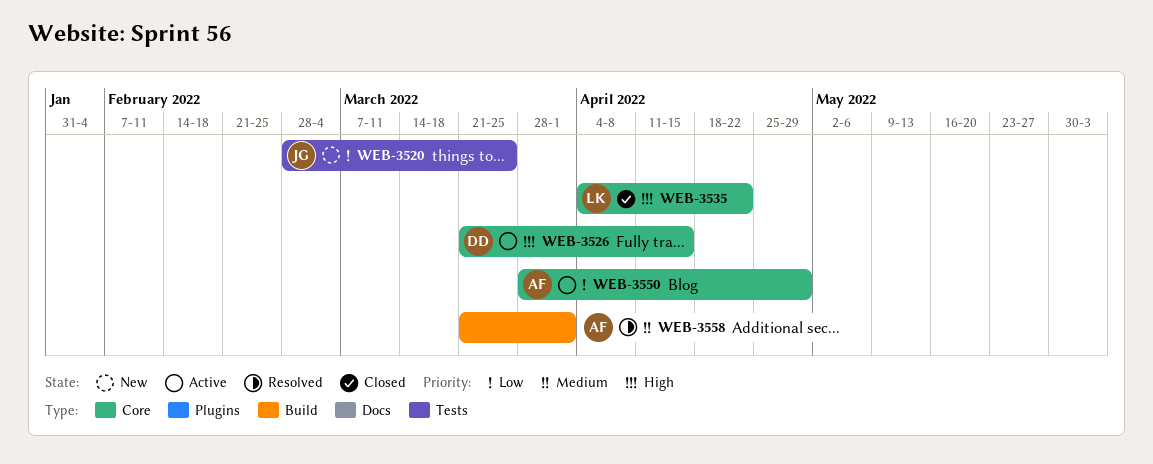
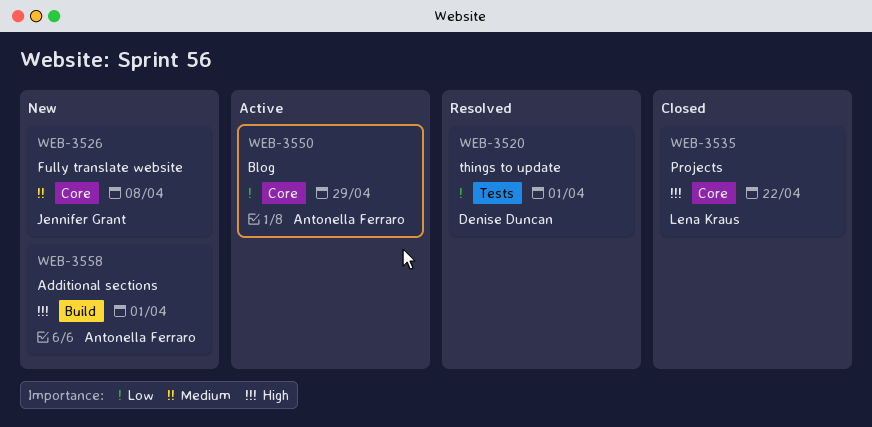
WEB-3520, status: New -> Resolved
WEB-3520, owner: Jennifer Grant -> Denise Duncan
WEB-3520, due: Mar 25 -> Apr 1
WEB-3526, status: Active -> New
WEB-3526, owner: Denise Duncan -> Jennifer Grant
WEB-3526, priority: High -> Medium
WEB-3526, due: Apr 15 -> Apr 8
WEB-3558, status: Resolved -> New
WEB-3558, priority: Medium -> High

